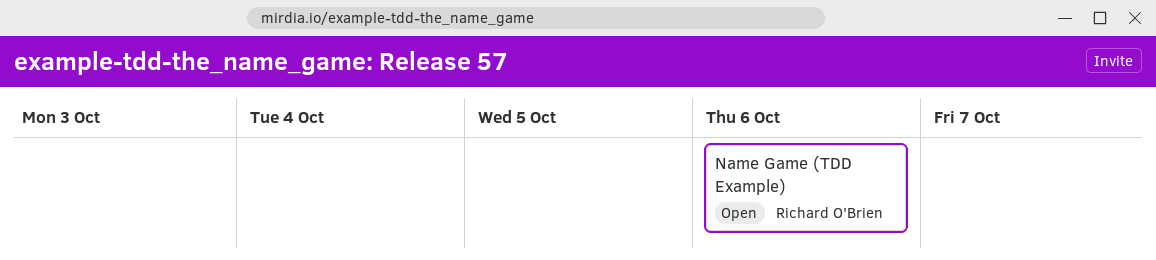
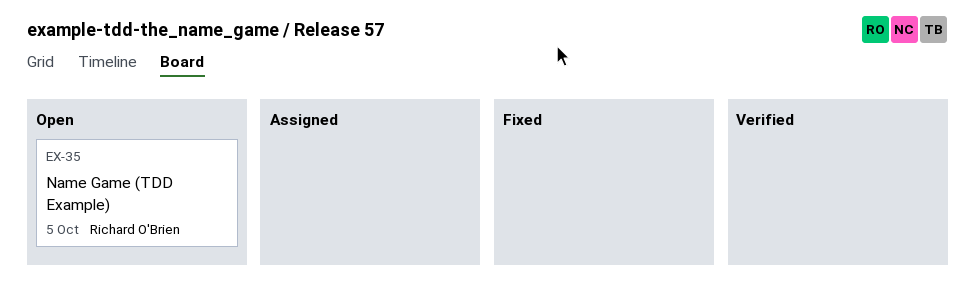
Name Game (TDD Example), due: Oct 6 -> Oct 5

